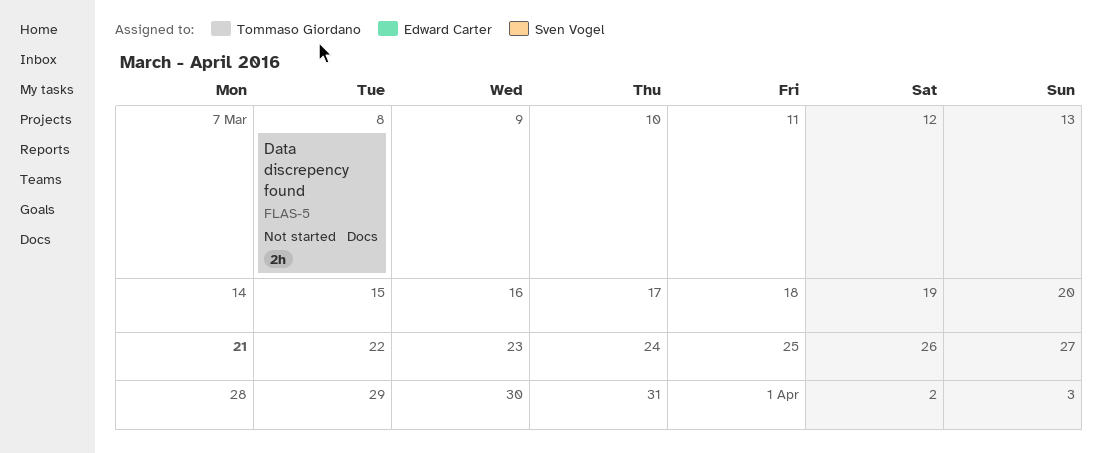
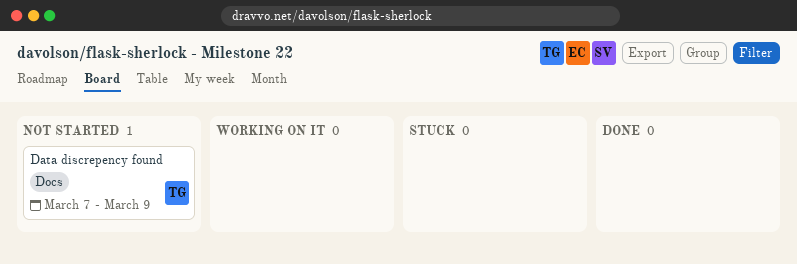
Data discrepency found, due: Mar 8 -> Mar 9

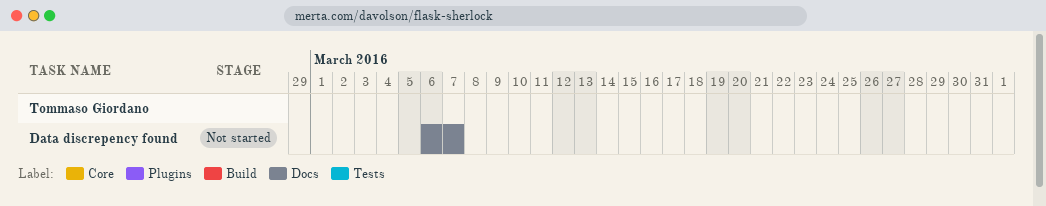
Data discrepency found, start: Mar 7 -> Mar 6
Data discrepency found, due: Mar 9 -> Mar 7

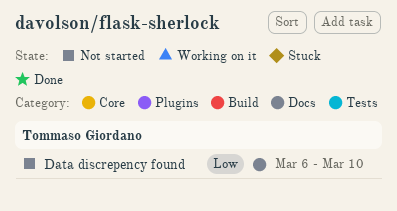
Data discrepency found, due: Mar 7 -> Mar 10

